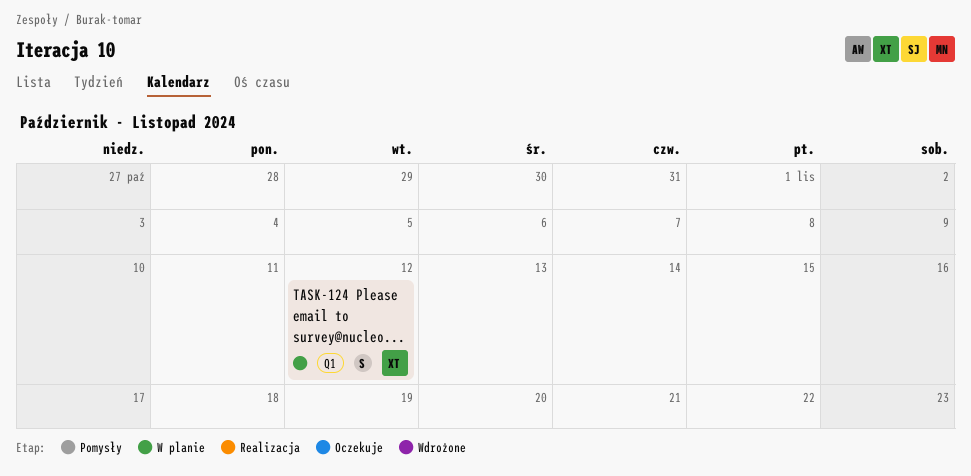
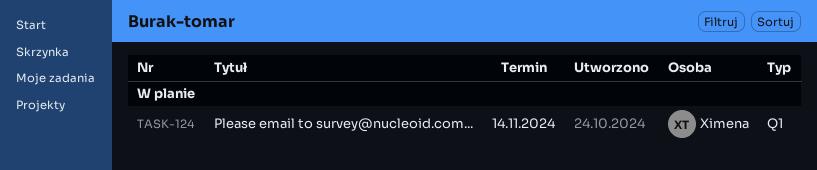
TASK-124, due: Nov 12 -> Nov 14

